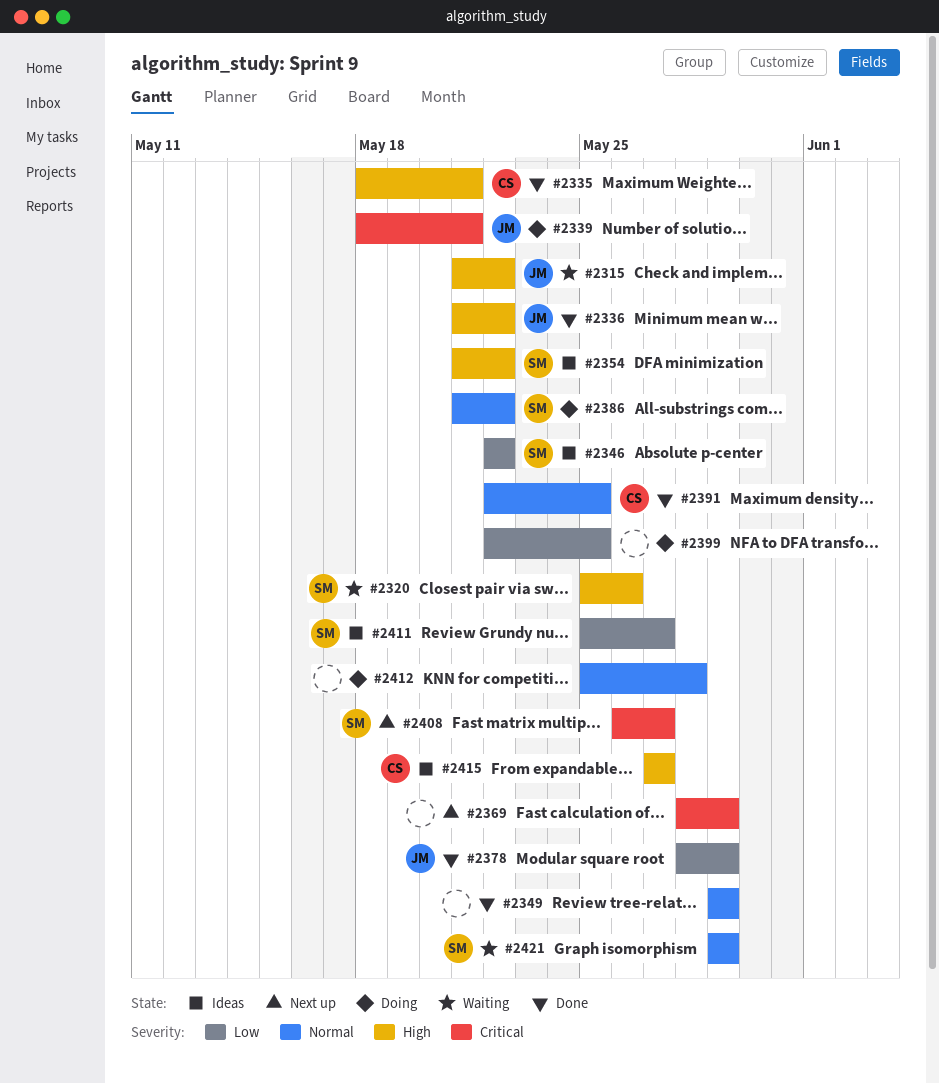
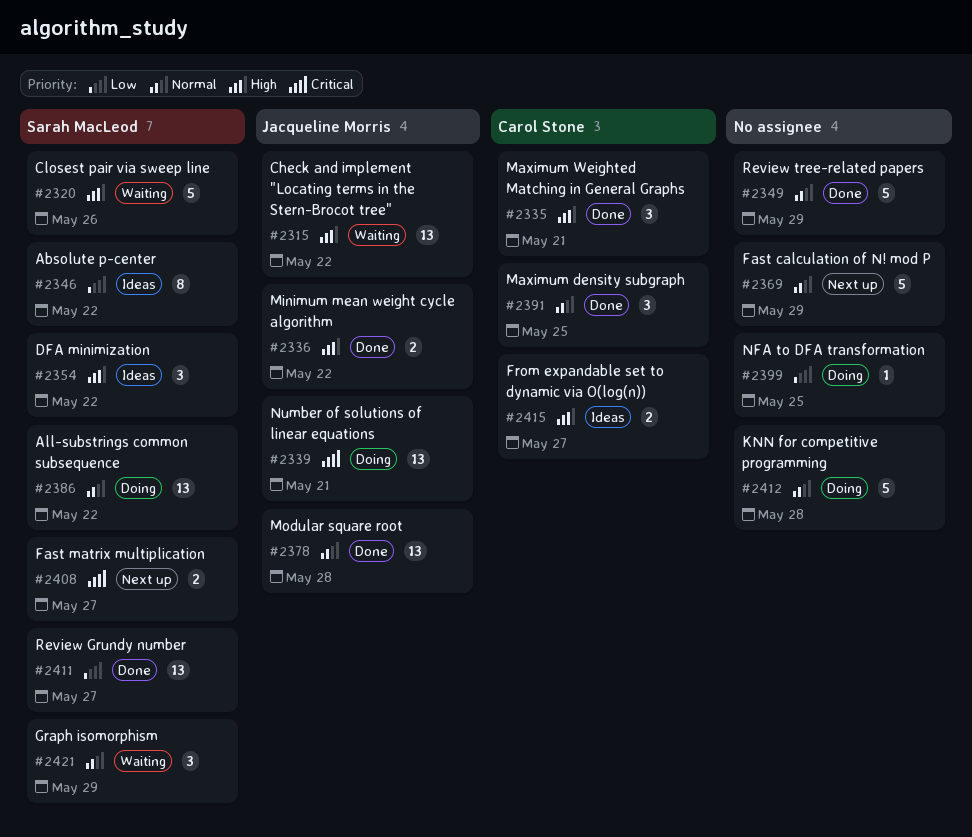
#2369, priority: Critical -> Normal
#2378, priority: Low -> Normal
#2378, due: May 29 -> May 28
#2411, status: Ideas -> Done

